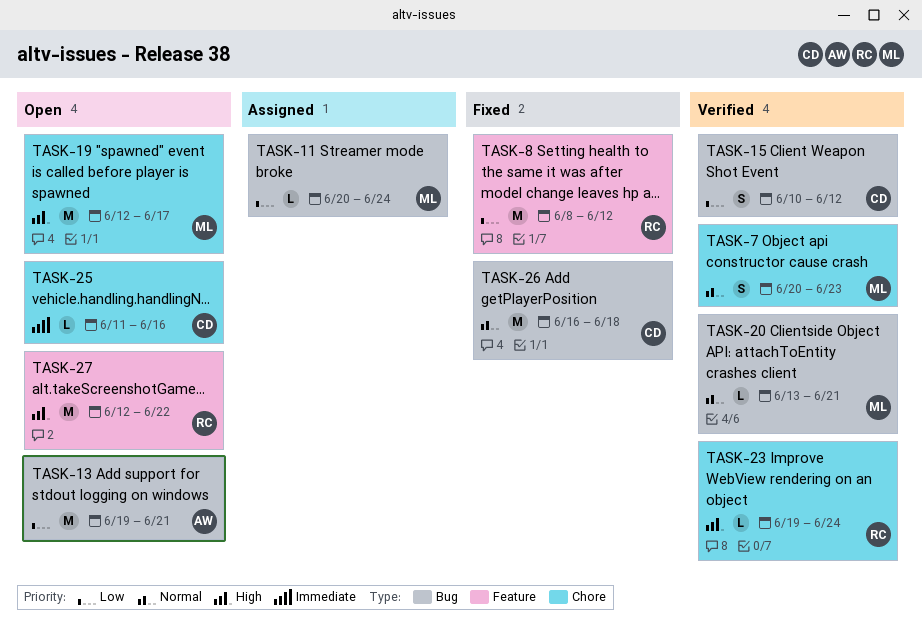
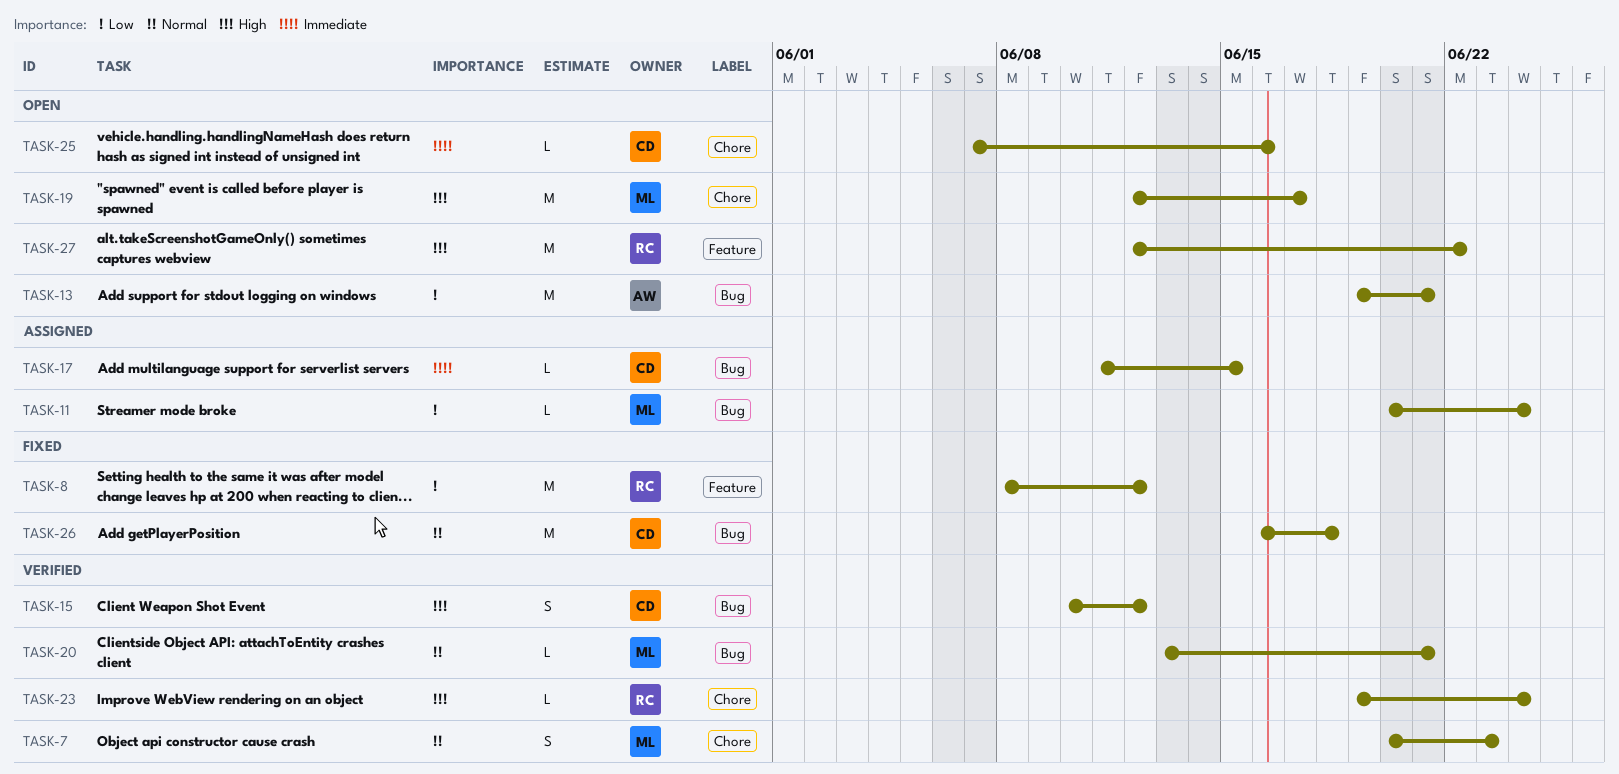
TASK-15, priority: Low -> High
TASK-17: none -> present
TASK-25, start: Jun 11 -> Jun 7

